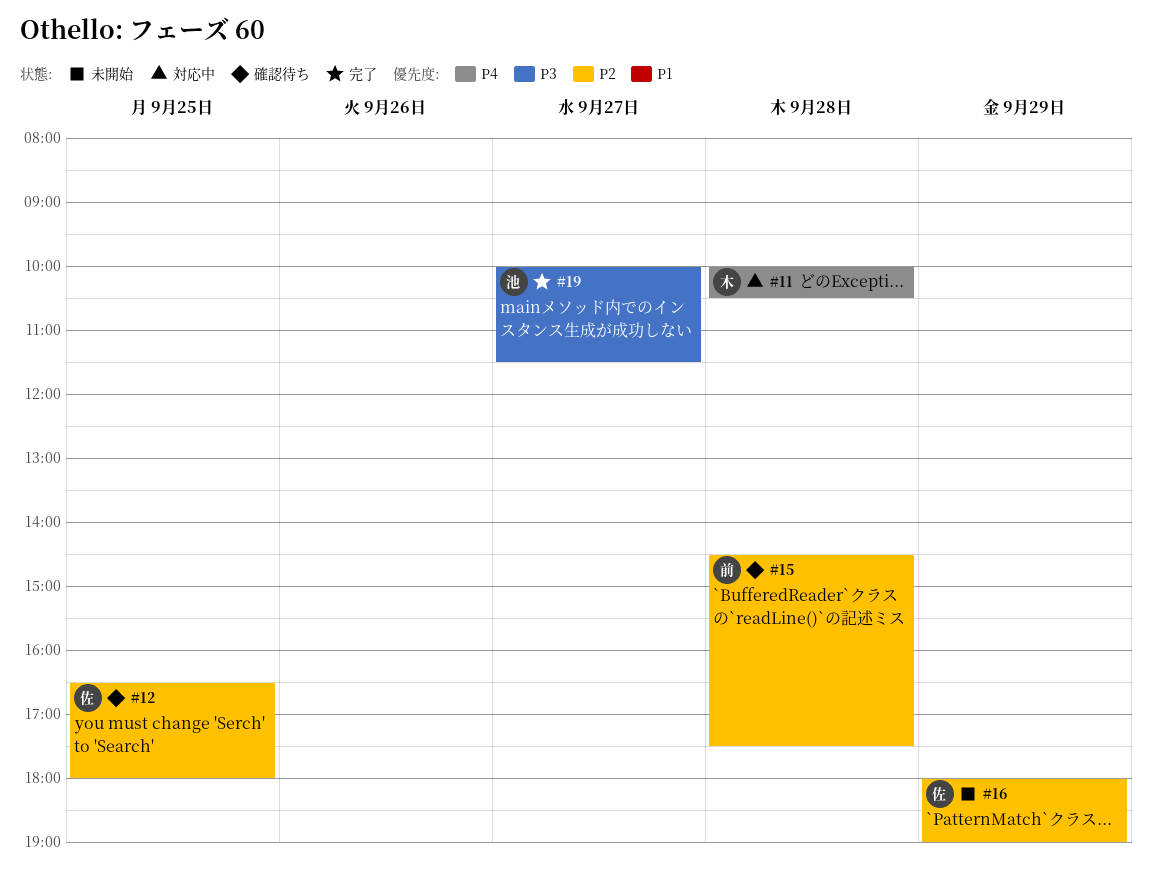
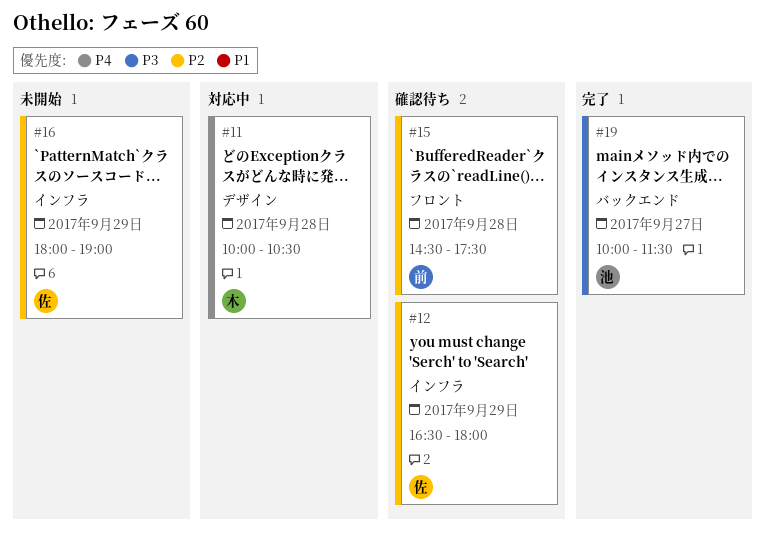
#12, day: Sep 25 -> Sep 29

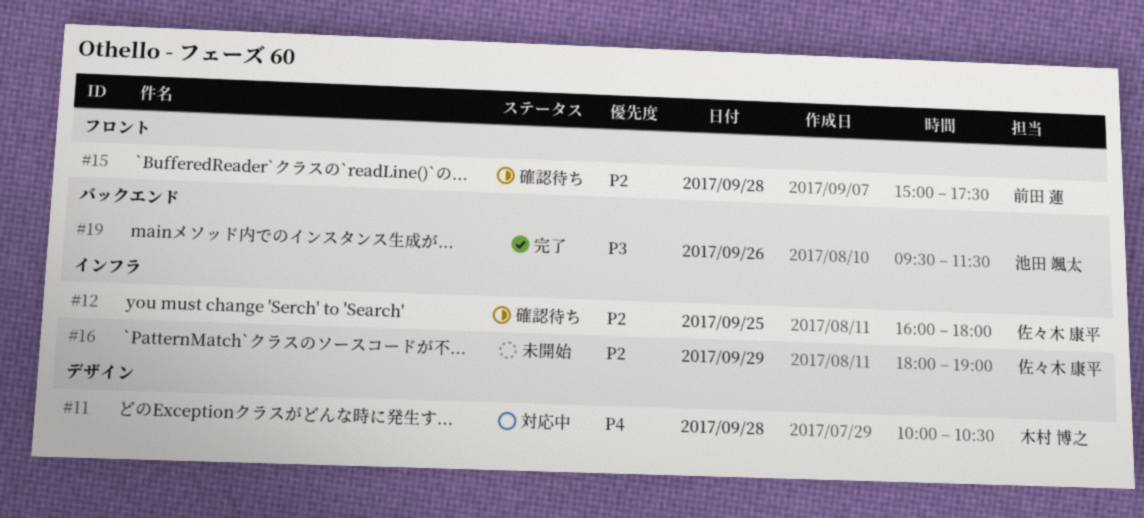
#12, day: Sep 29 -> Sep 25
#12, begins: 16:30 -> 16:00
#15, begins: 14:30 -> 15:00
#19, day: Sep 27 -> Sep 26
#19, begins: 10:00 -> 09:30

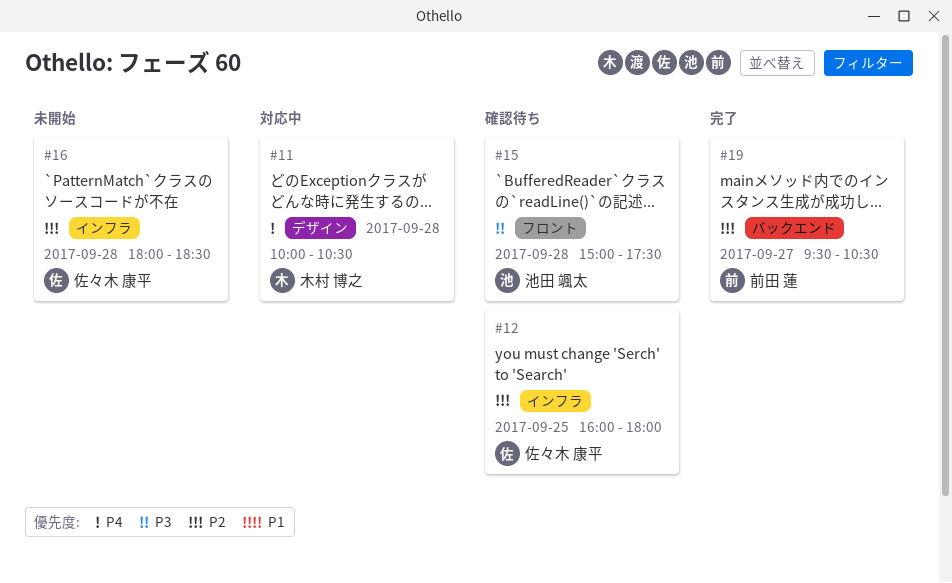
#15, owner: 前田 蓮 -> 池田 颯太
#15, priority: P2 -> P3
#16, day: Sep 29 -> Sep 28
#16, ends: 19:00 -> 18:30
#19, owner: 池田 颯太 -> 前田 蓮
#19, priority: P3 -> P2
#19, day: Sep 26 -> Sep 27
#19, ends: 11:30 -> 10:30

